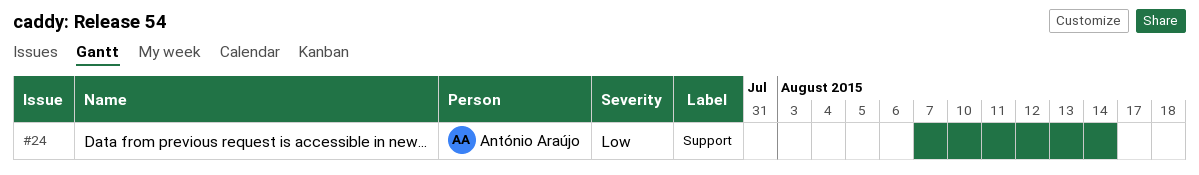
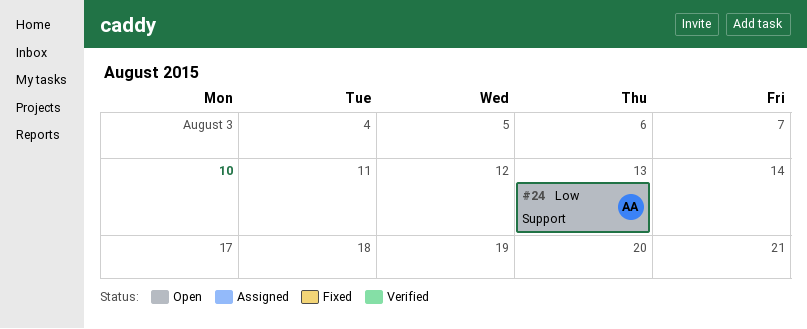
#24, due: Aug 14 -> Aug 13

